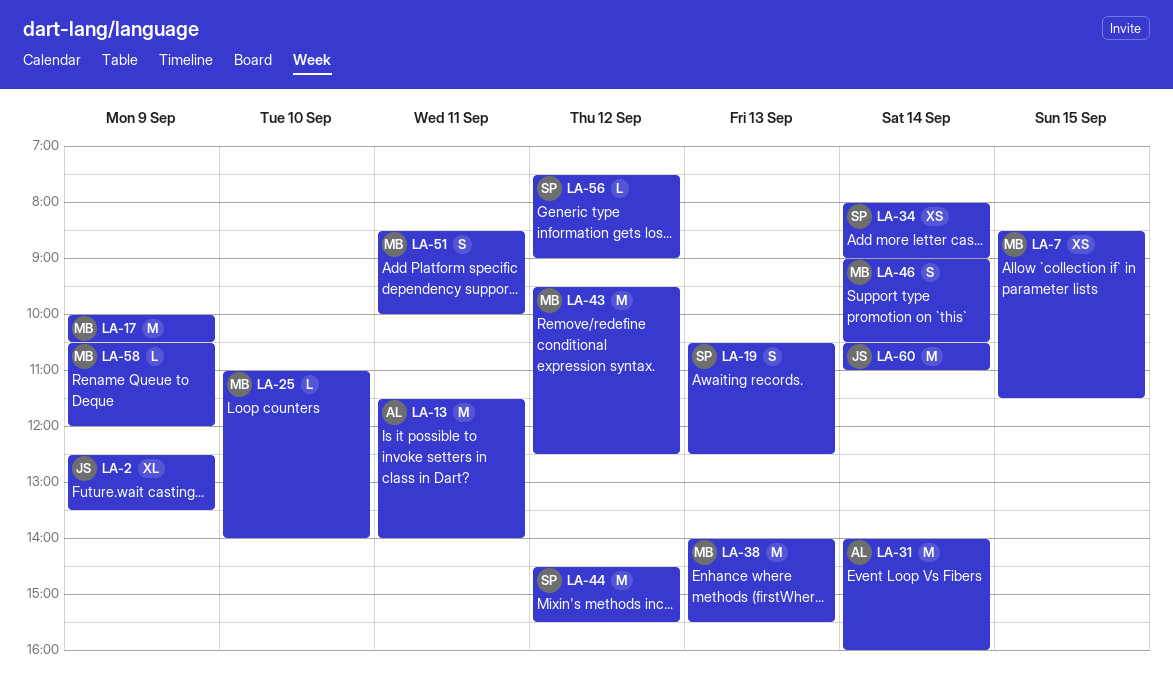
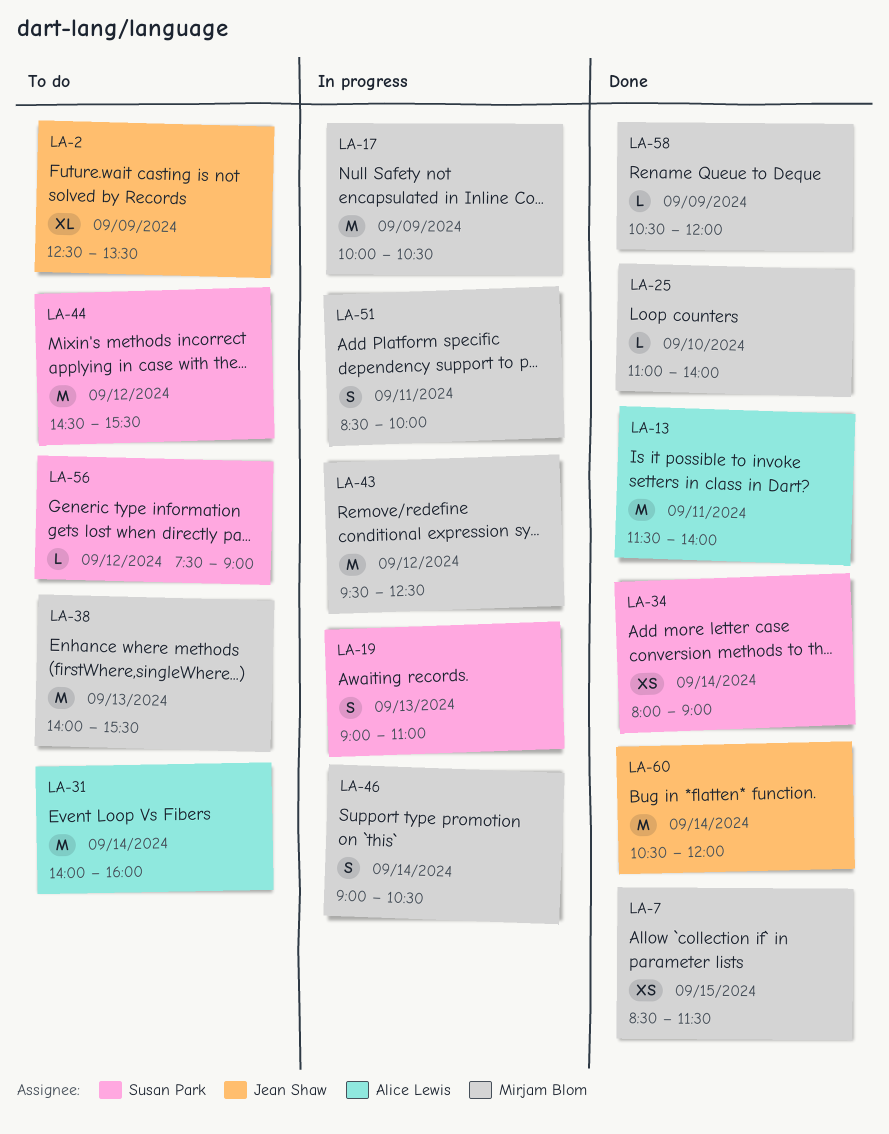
LA-19, begins: 10:30 -> 09:00
LA-19, ends: 12:30 -> 11:00
LA-60, ends: 11:00 -> 12:00

